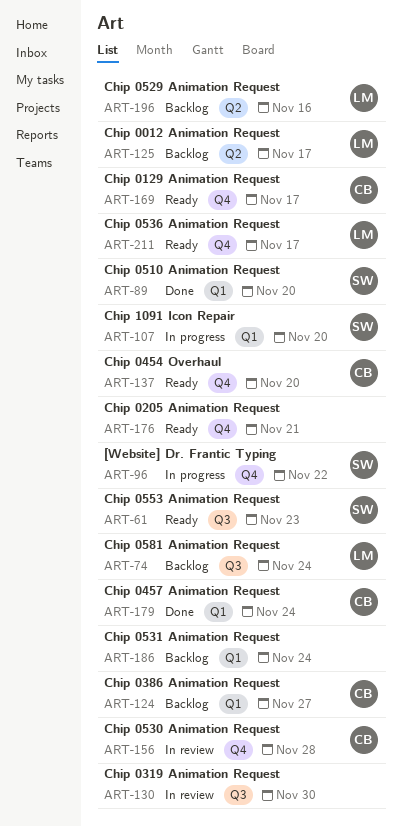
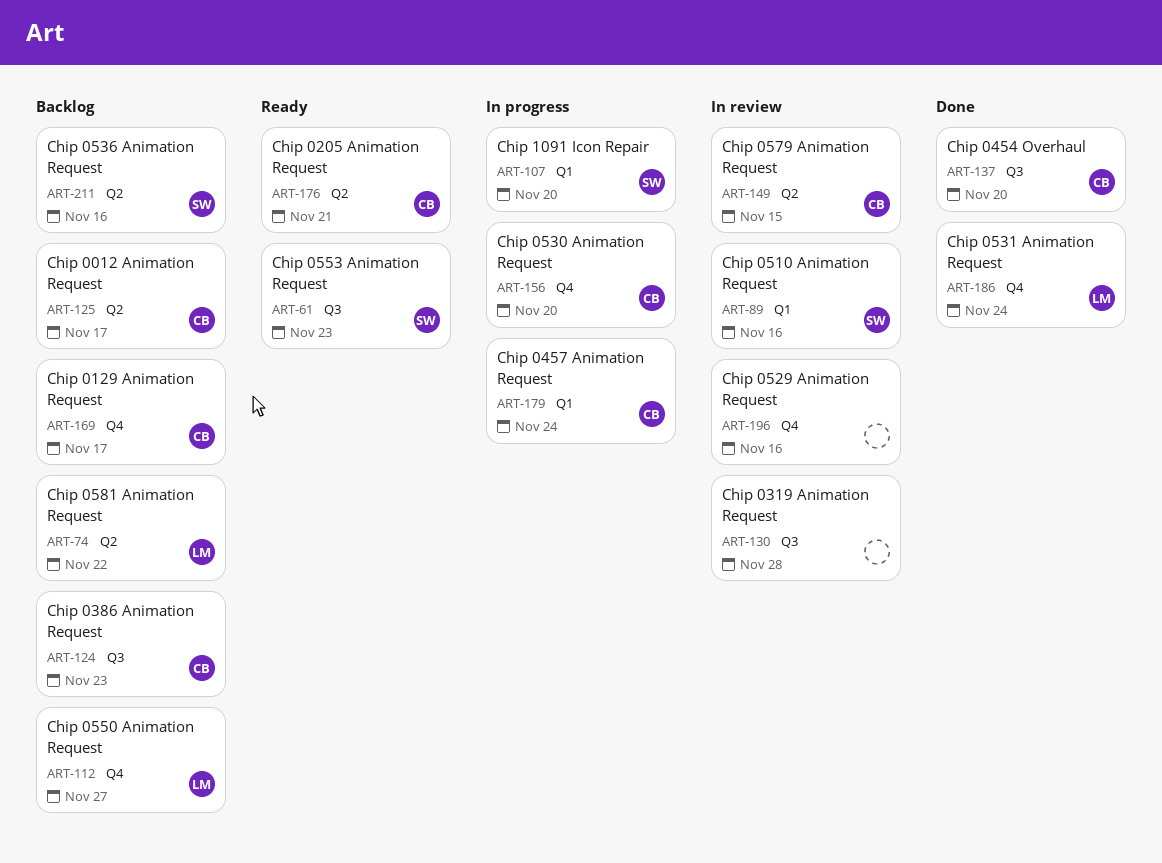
ART-74, label: Q3 -> Q2
ART-74, due: Nov 24 -> Nov 22
ART-89, status: Done -> In review
ART-89, due: Nov 20 -> Nov 16
ART-96: present -> none
ART-112: none -> present
ART-124, label: Q1 -> Q3
ART-124, due: Nov 27 -> Nov 23
ART-125, owner: LM -> CB
ART-130, due: Nov 30 -> Nov 28
ART-137, status: Ready -> Done
ART-137, label: Q4 -> Q3
ART-149: none -> present
ART-156, status: In review -> In progress
ART-156, due: Nov 28 -> Nov 20
ART-169, status: Ready -> Backlog
ART-176, owner: none -> CB
ART-176, label: Q4 -> Q2
ART-179, status: Done -> In progress
ART-186, status: Backlog -> Done
ART-186, owner: none -> LM
ART-186, label: Q1 -> Q4
ART-196, status: Backlog -> In review
ART-196, owner: LM -> none
ART-196, label: Q2 -> Q4
ART-211, status: Ready -> Backlog
ART-211, owner: LM -> SW
ART-211, label: Q4 -> Q2
ART-211, due: Nov 17 -> Nov 16

